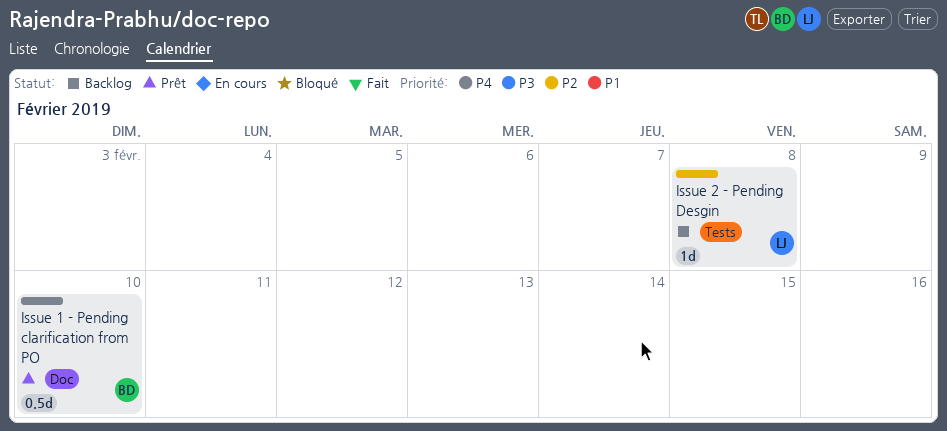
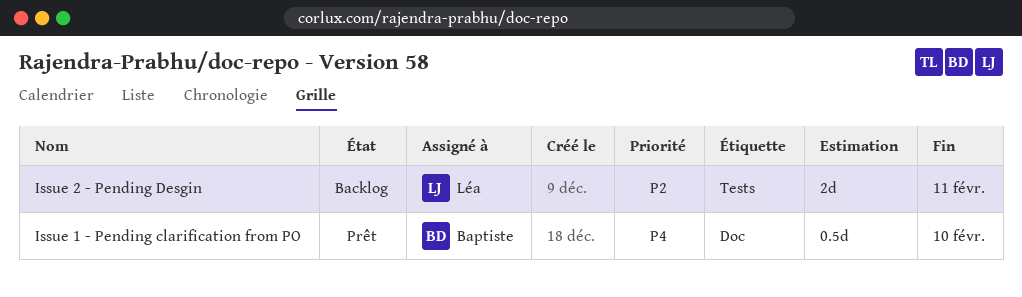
Issue 2 - Pending Desgin, estimate: 1d -> 2d
Issue 2 - Pending Desgin, due: Feb 8 -> Feb 11

